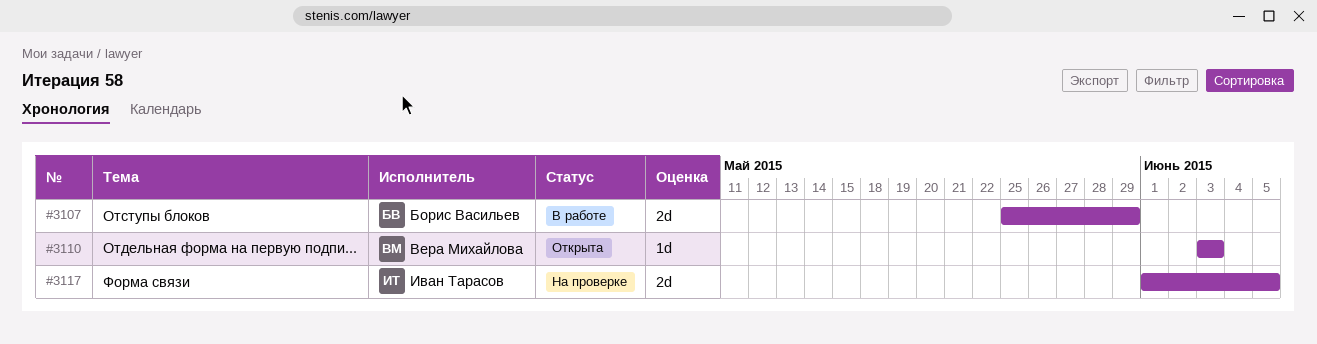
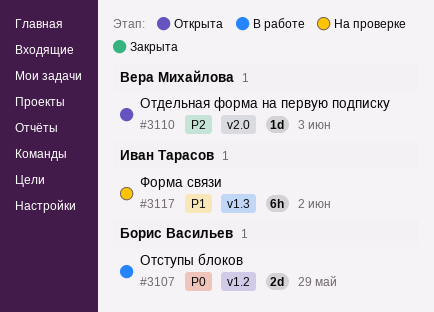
#3117, estimate: 2d -> 6h
#3117, due: Jun 5 -> Jun 2

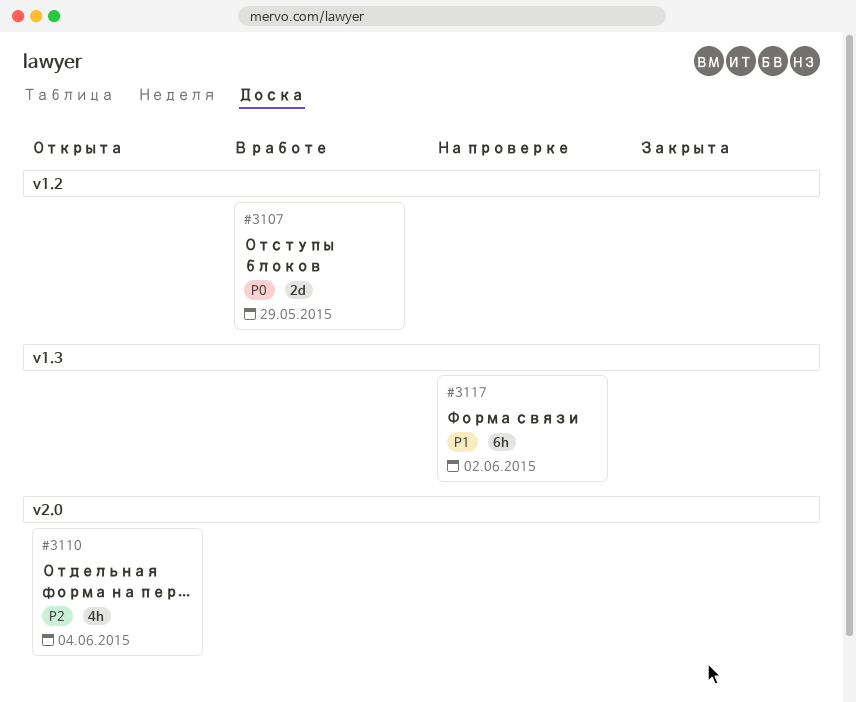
#3110, estimate: 1d -> 4h
#3110, due: Jun 3 -> Jun 4

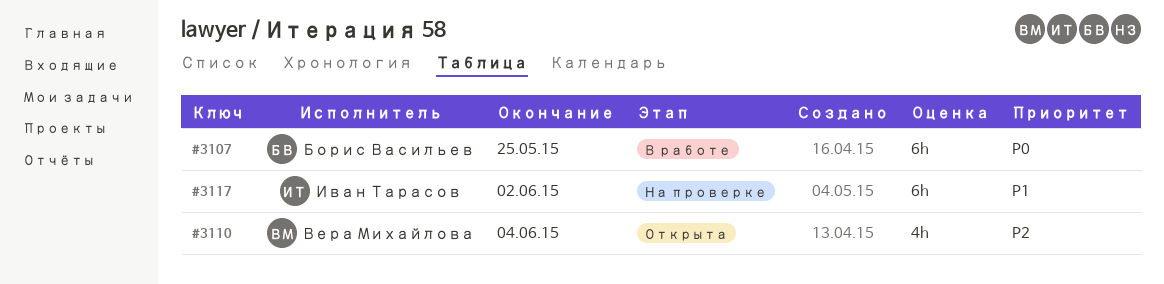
#3107, estimate: 2d -> 6h
#3107, due: May 29 -> May 25

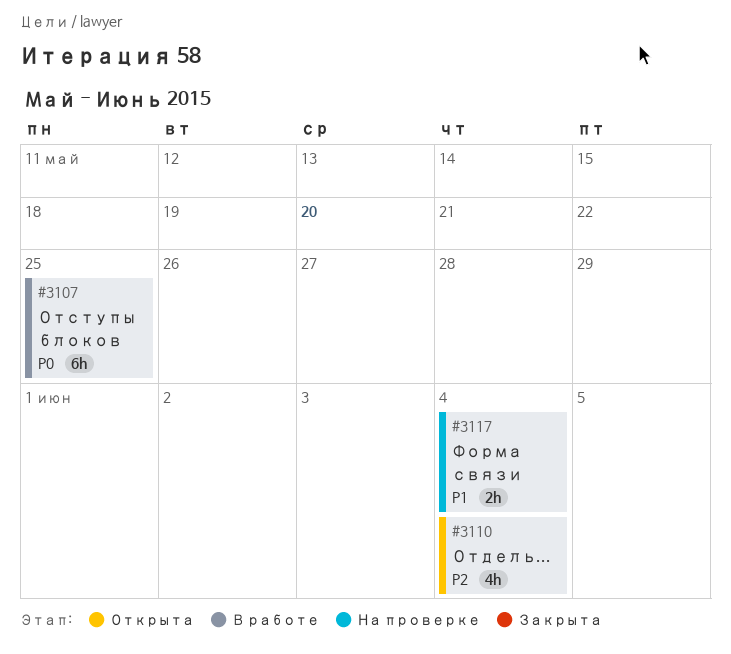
#3117, estimate: 6h -> 2h
#3117, due: Jun 2 -> Jun 4

